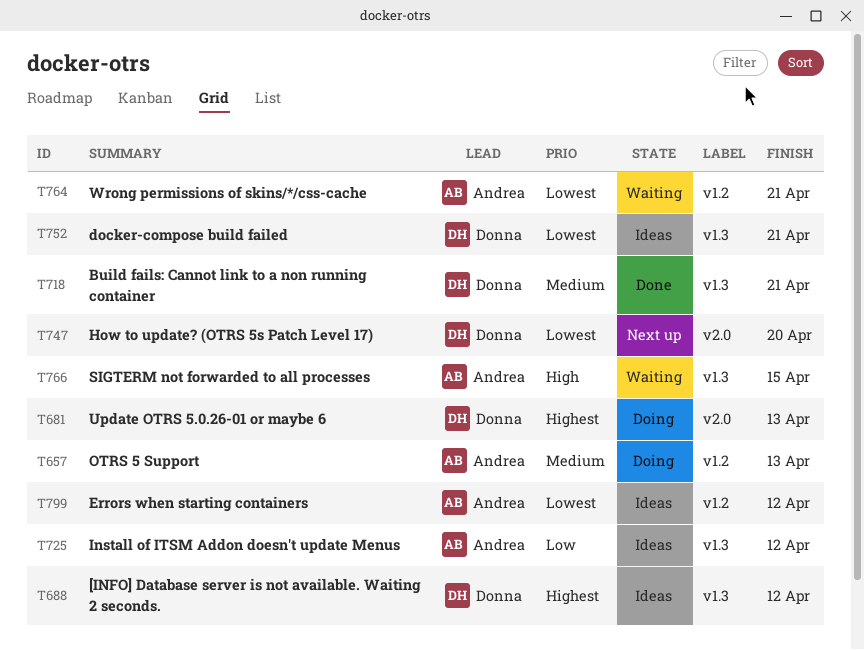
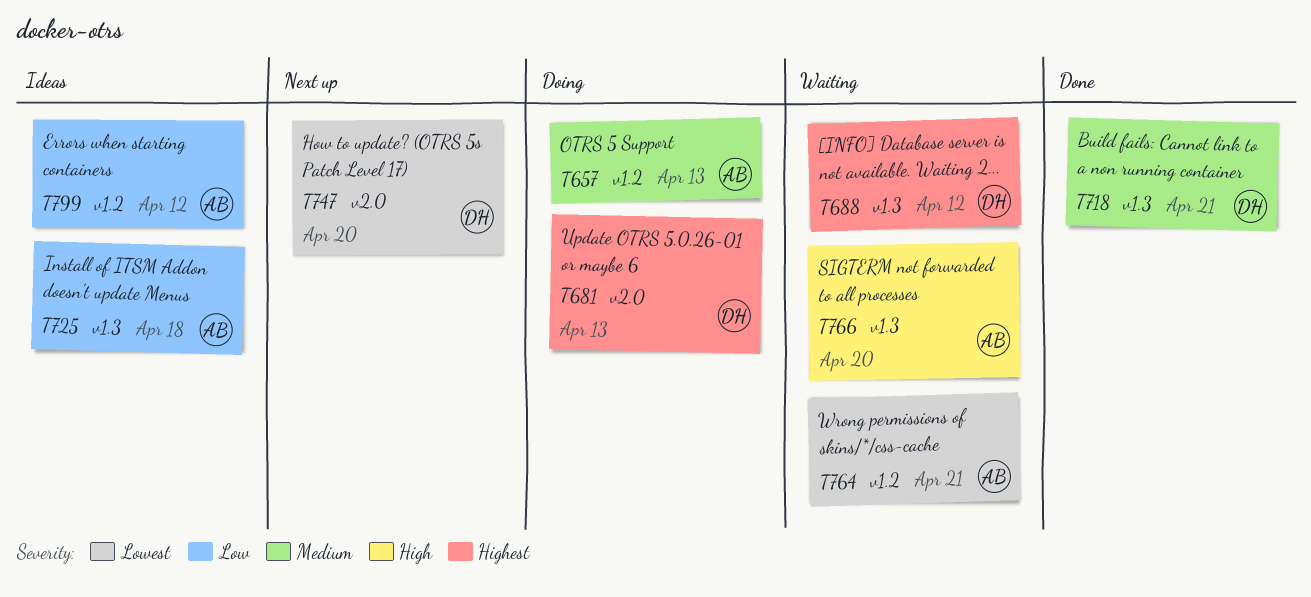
T688, status: Ideas -> Waiting
T725, due: Apr 12 -> Apr 18
T752: present -> none
T766, due: Apr 15 -> Apr 20
T799, priority: Lowest -> Low

